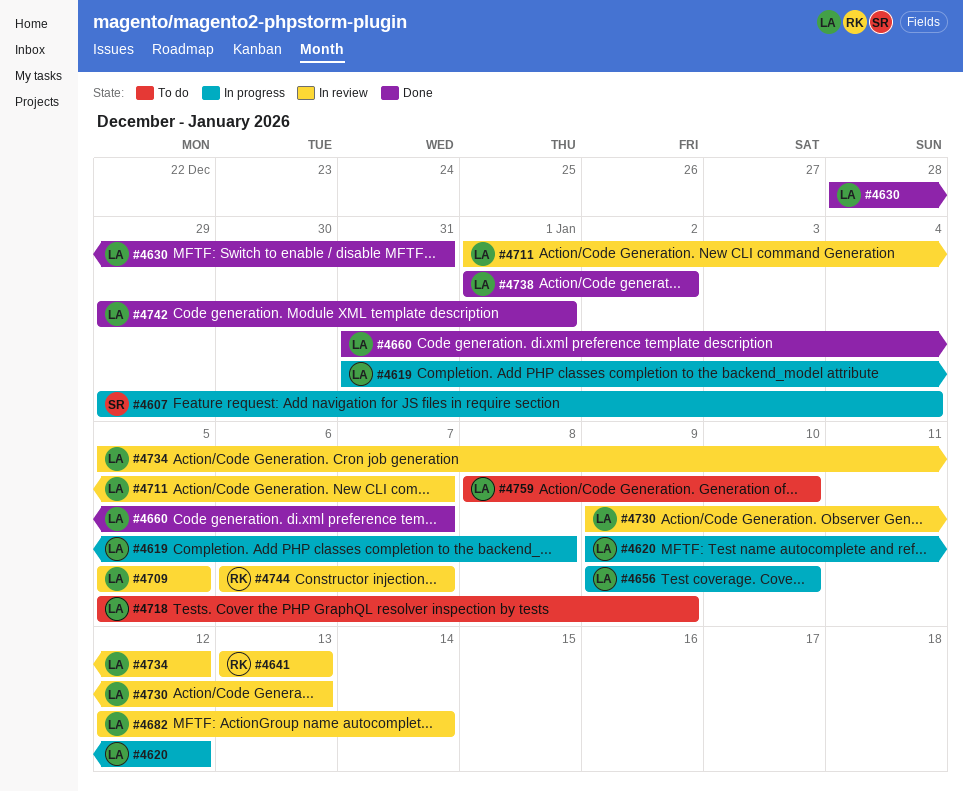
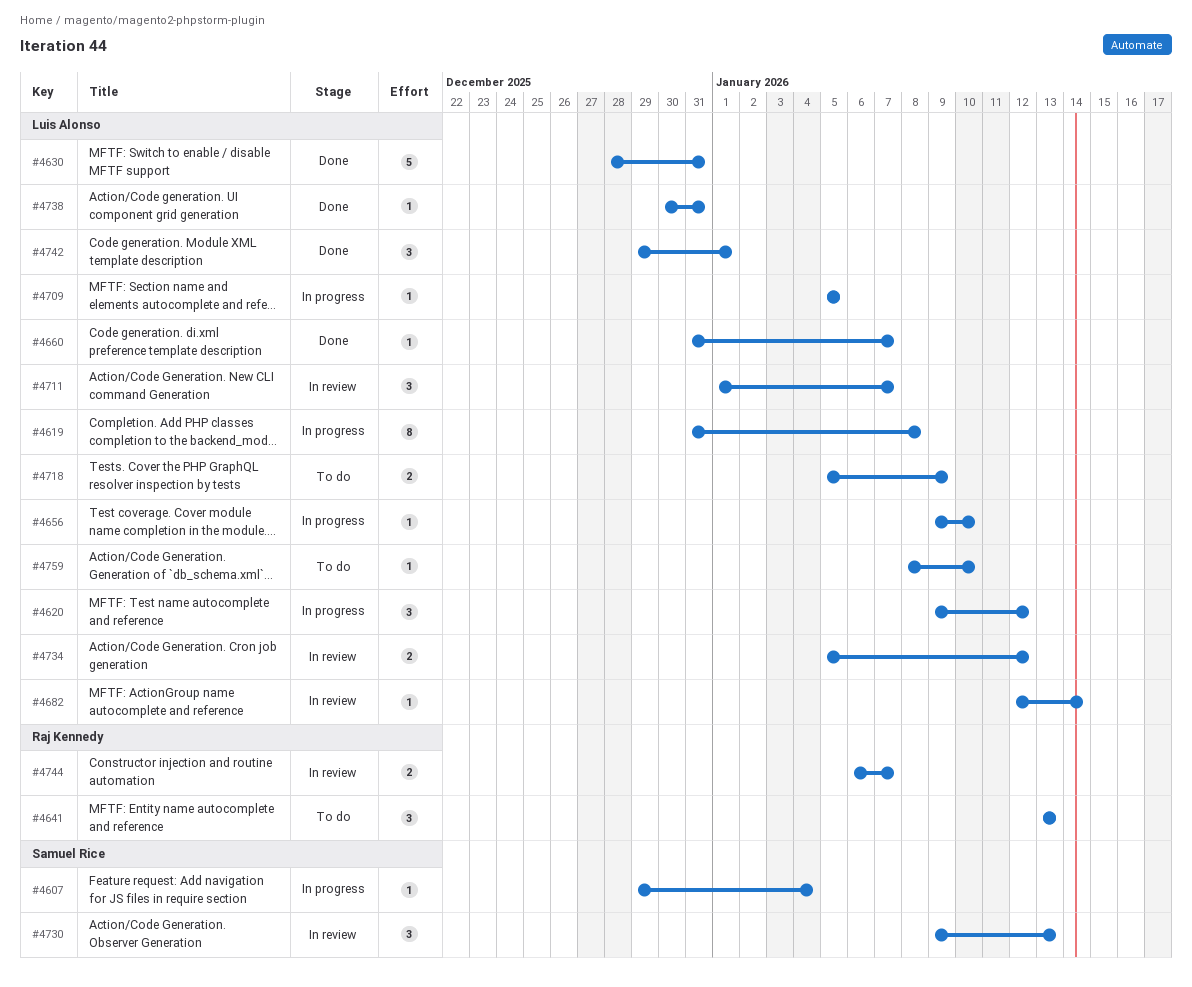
#4641, status: In review -> To do
#4709, status: In review -> In progress
#4730, owner: Luis Alonso -> Samuel Rice
#4738, start: Jan 1 -> Dec 30
#4738, due: Jan 2 -> Dec 31

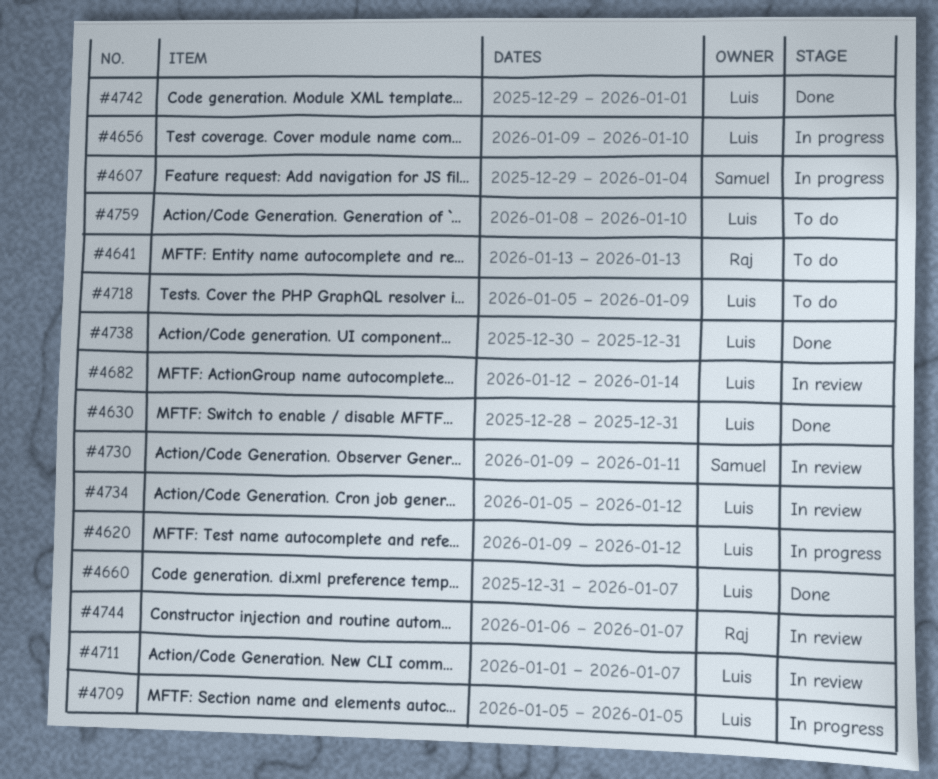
#4619: present -> none
#4730, due: Jan 13 -> Jan 11

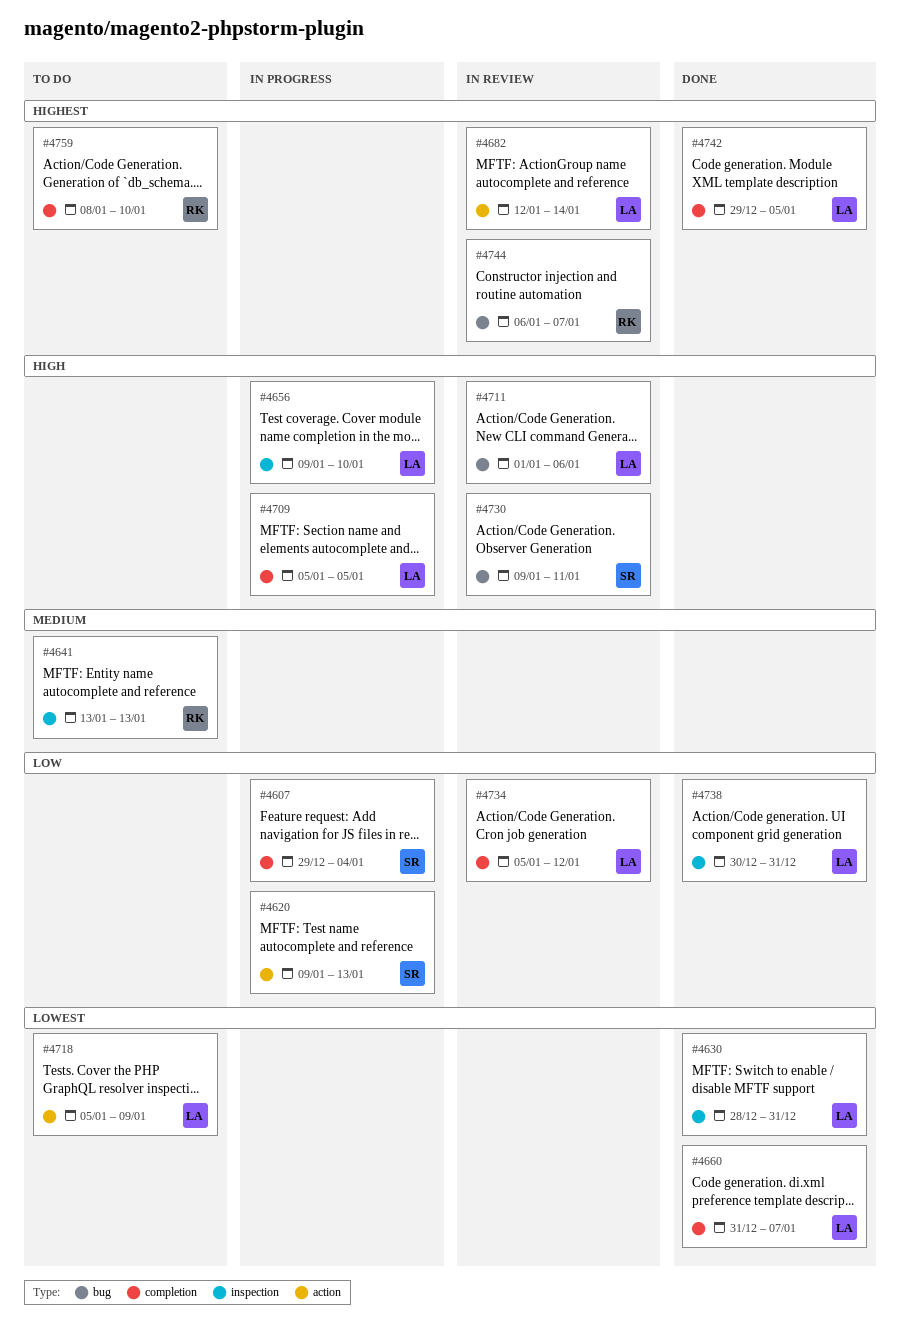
#4620, owner: Luis -> Samuel
#4620, due: Jan 12 -> Jan 13
#4711, due: Jan 7 -> Jan 6
#4742, due: Jan 1 -> Jan 5
#4759, owner: Luis -> Raj

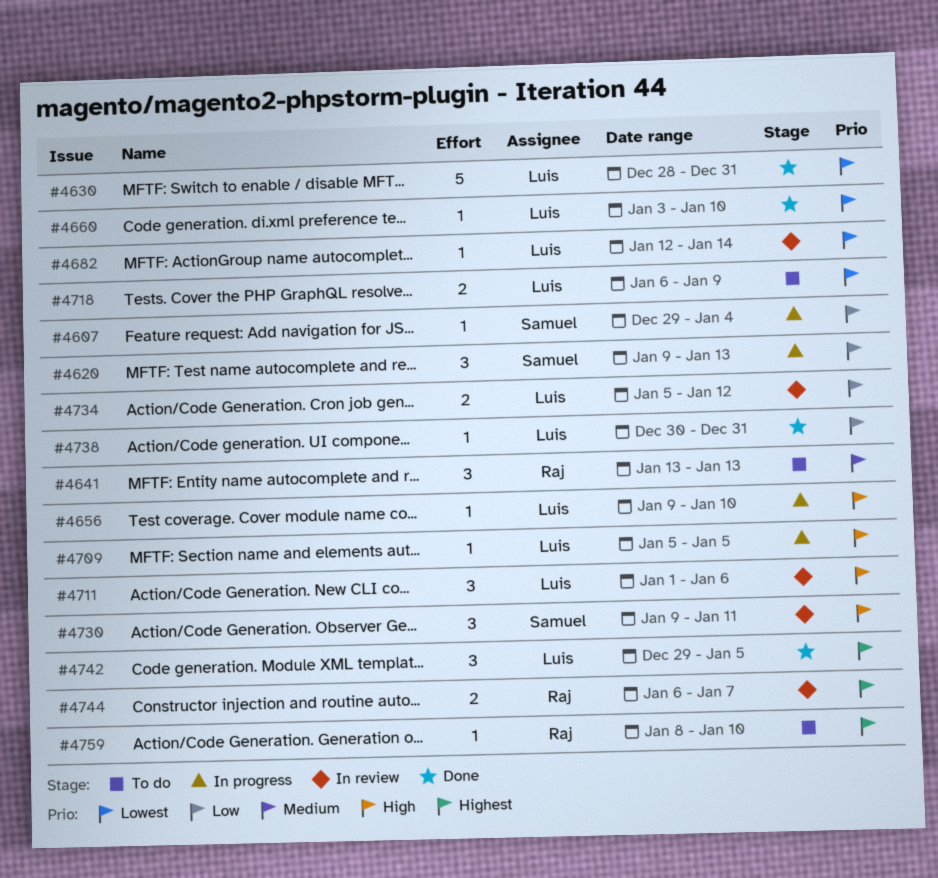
#4660, start: Dec 31 -> Jan 3
#4660, due: Jan 7 -> Jan 10
#4682, priority: Highest -> Lowest
#4718, start: Jan 5 -> Jan 6

